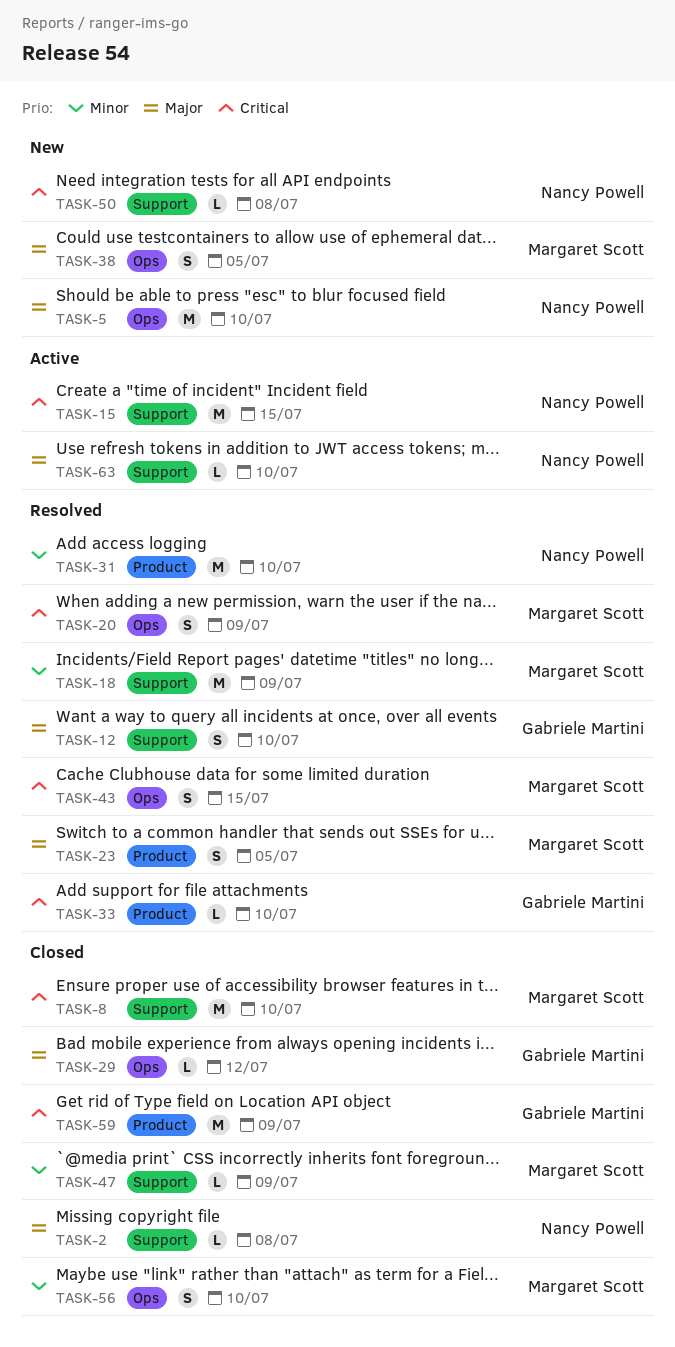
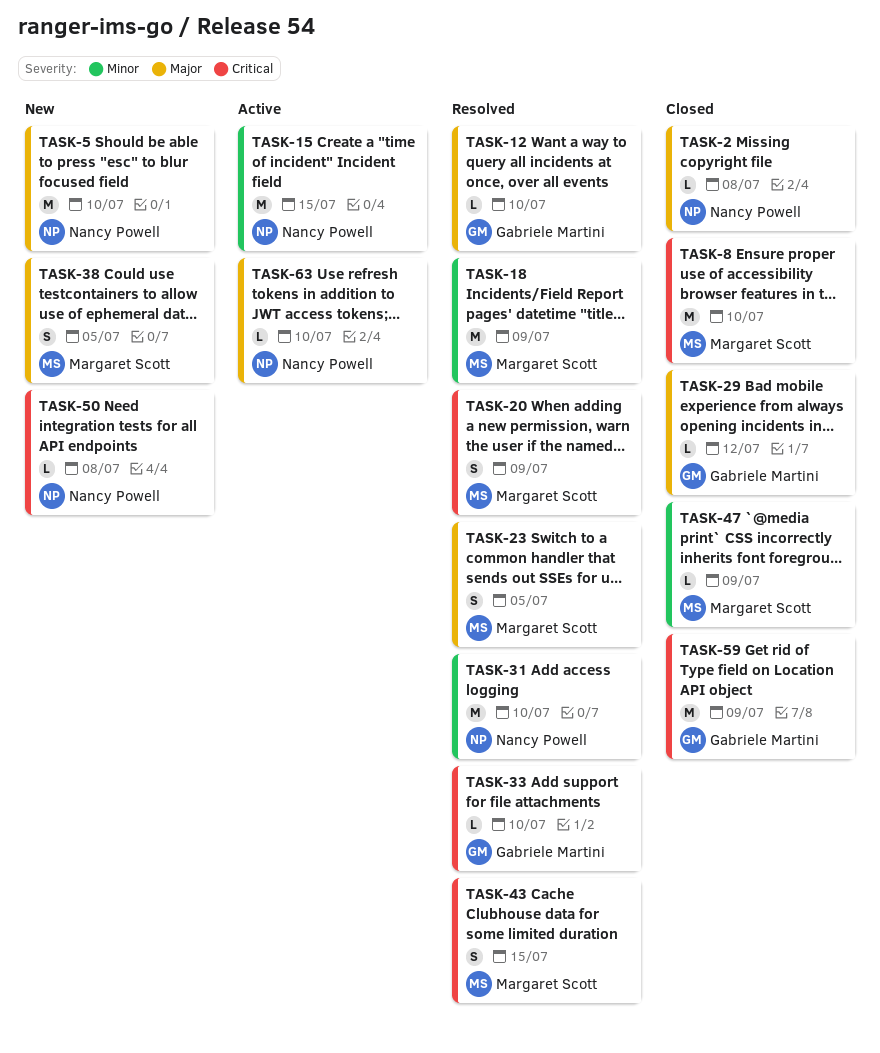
TASK-12, estimate: S -> L
TASK-15, priority: Critical -> Minor
TASK-56: present -> none

